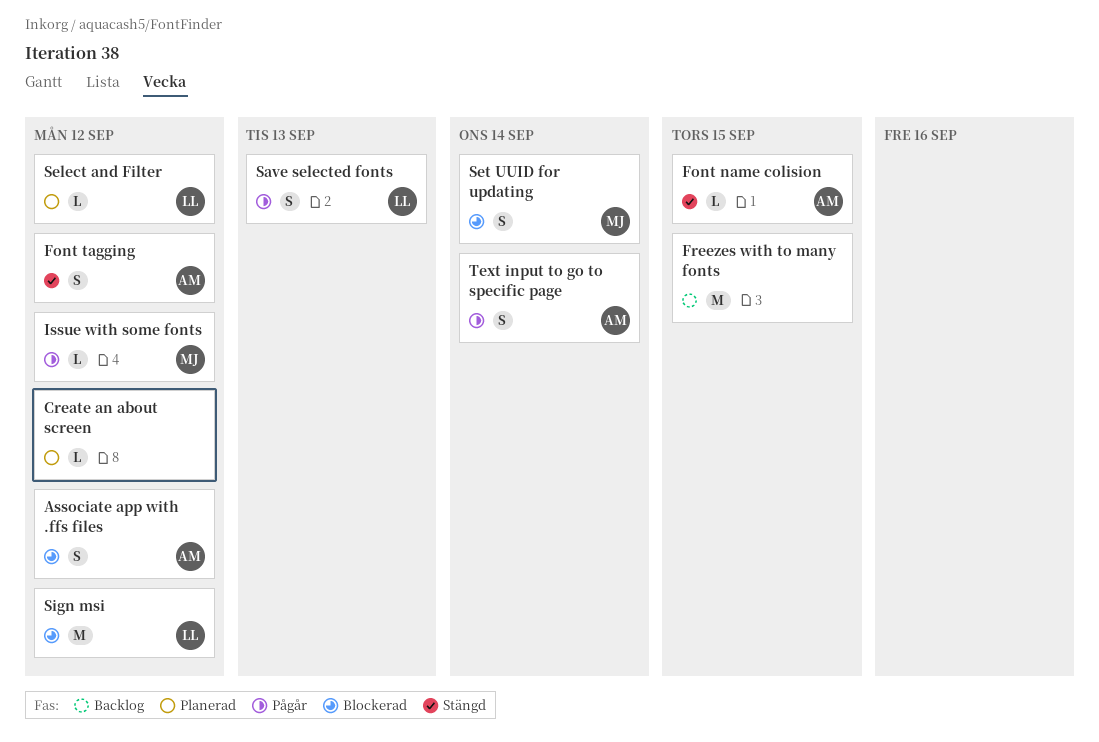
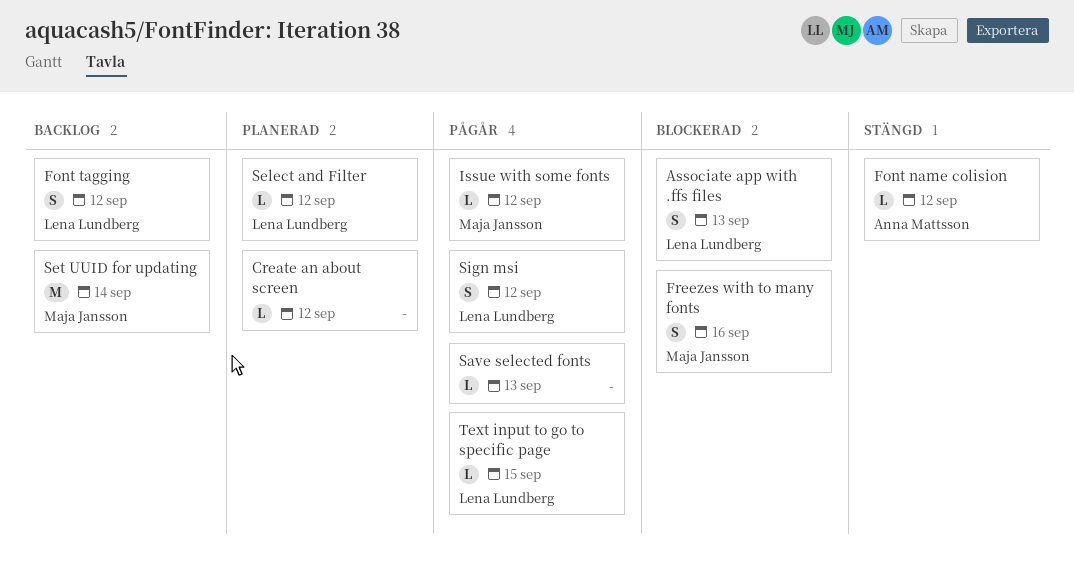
Associate app with .ffs files, owner: Anna Mattsson -> Lena Lundberg
Associate app with .ffs files, due: Sep 12 -> Sep 13
Font name colision, due: Sep 15 -> Sep 12
Font tagging, status: Stängd -> Backlog
Font tagging, owner: Anna Mattsson -> Lena Lundberg
Freezes with to many fonts, status: Backlog -> Blockerad
Freezes with to many fonts, owner: none -> Maja Jansson
Freezes with to many fonts, estimate: M -> S
Freezes with to many fonts, due: Sep 15 -> Sep 16
Save selected fonts, owner: Lena Lundberg -> none
Save selected fonts, estimate: S -> L
Set UUID for updating, status: Blockerad -> Backlog
Set UUID for updating, estimate: S -> M
Sign msi, status: Blockerad -> Pågår
Sign msi, estimate: M -> S
Text input to go to specific page, owner: Anna Mattsson -> Lena Lundberg
Text input to go to specific page, estimate: S -> L
Text input to go to specific page, due: Sep 14 -> Sep 15

